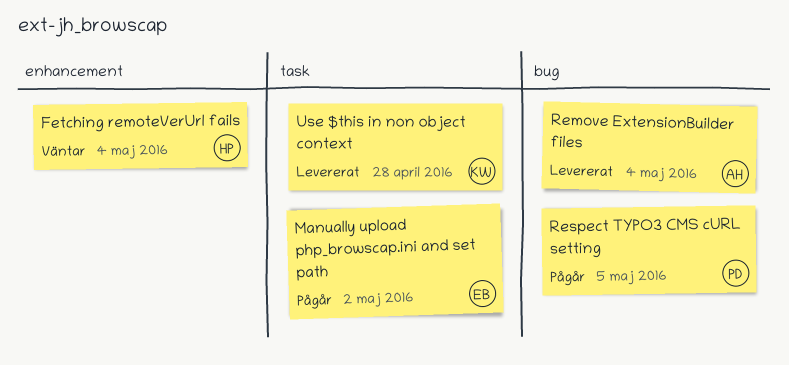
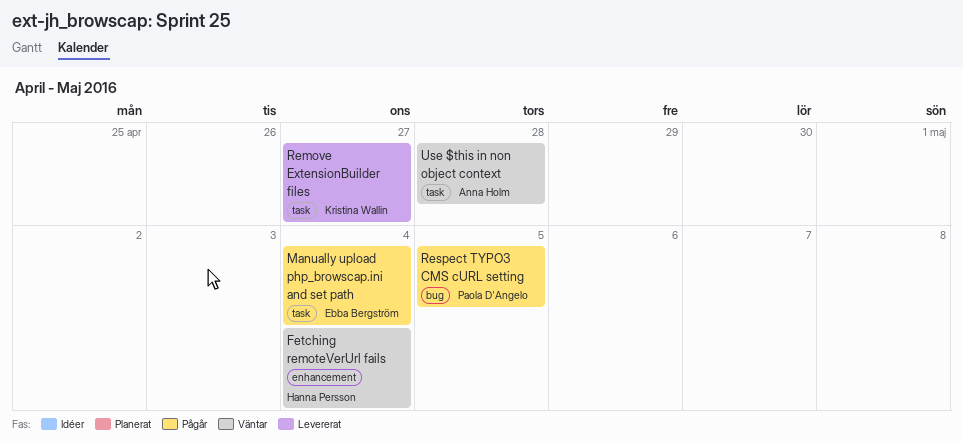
Manually upload php_browscap.ini and set path, due: May 2 -> May 4
Remove ExtensionBuilder files, owner: Anna Holm -> Kristina Wallin
Remove ExtensionBuilder files, label: bug -> task
Remove ExtensionBuilder files, due: May 4 -> Apr 27
Use $this in non object context, status: Levererat -> Väntar
Use $this in non object context, owner: Kristina Wallin -> Anna Holm

